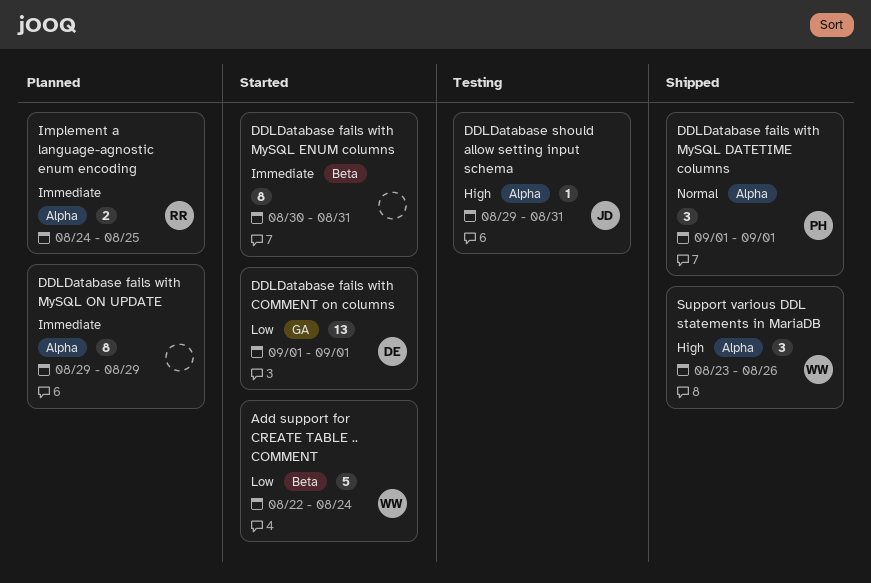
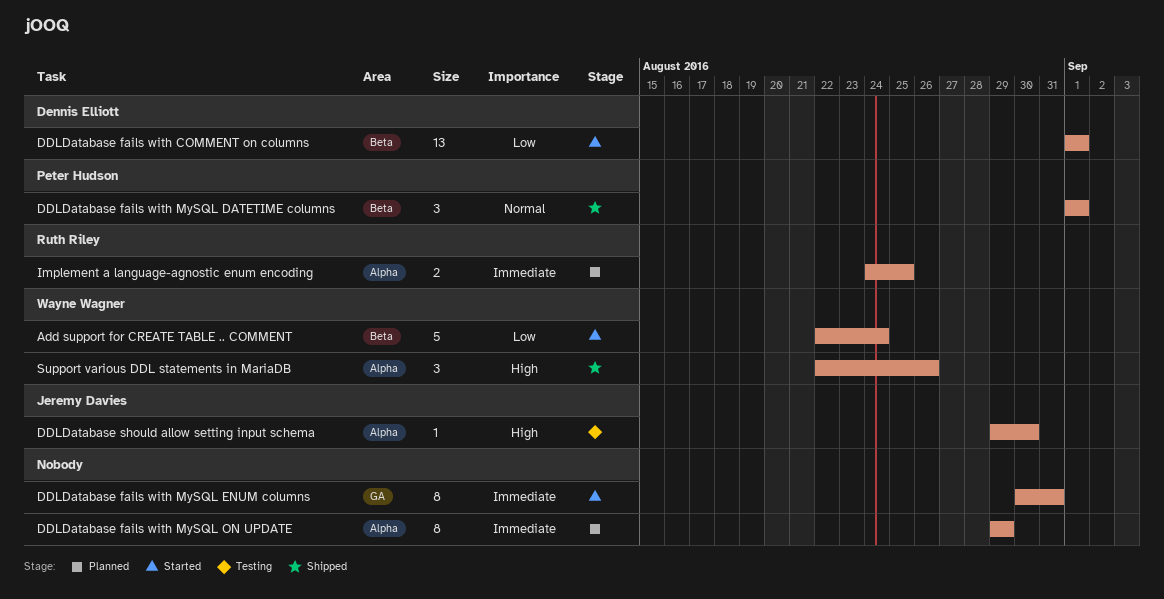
DDLDatabase fails with COMMENT on columns, label: GA -> Beta
DDLDatabase fails with MySQL DATETIME columns, label: Alpha -> Beta
DDLDatabase fails with MySQL ENUM columns, label: Beta -> GA
DDLDatabase should allow setting input schema, due: Aug 31 -> Aug 30
Support various DDL statements in MariaDB, start: Aug 23 -> Aug 22

